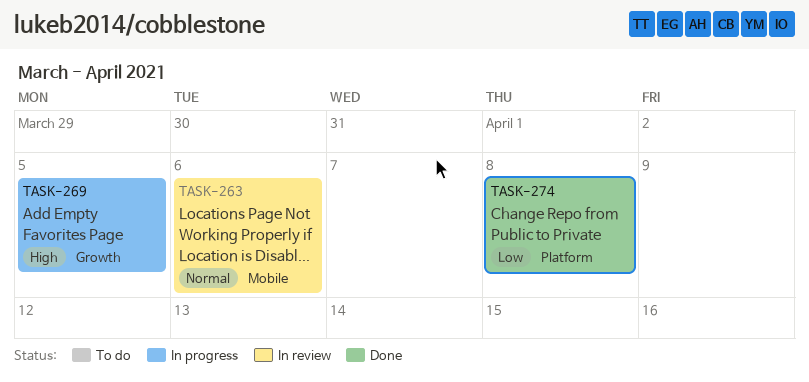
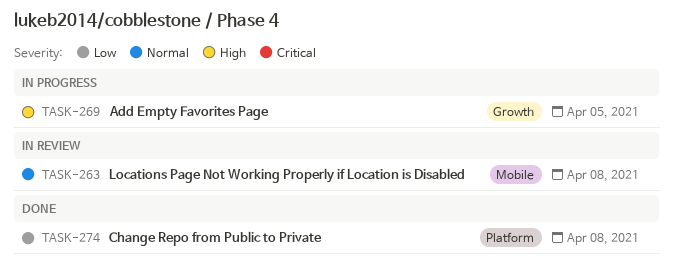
TASK-263, due: Apr 6 -> Apr 8

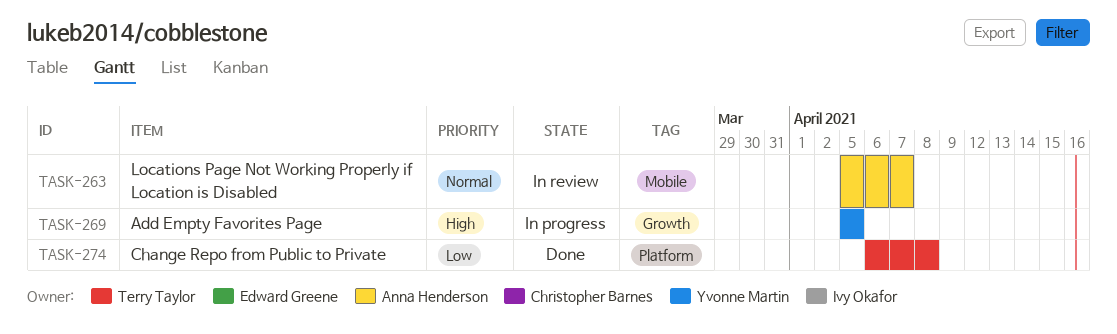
TASK-263, due: Apr 8 -> Apr 7

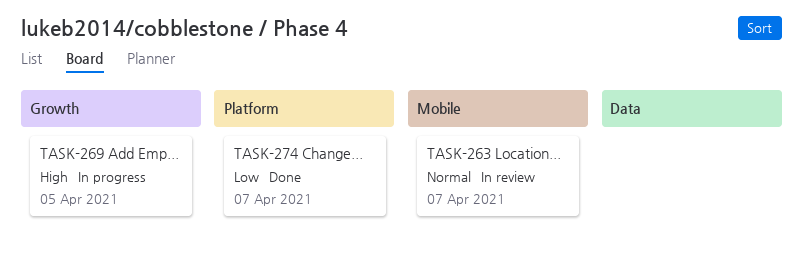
TASK-274, due: Apr 8 -> Apr 7

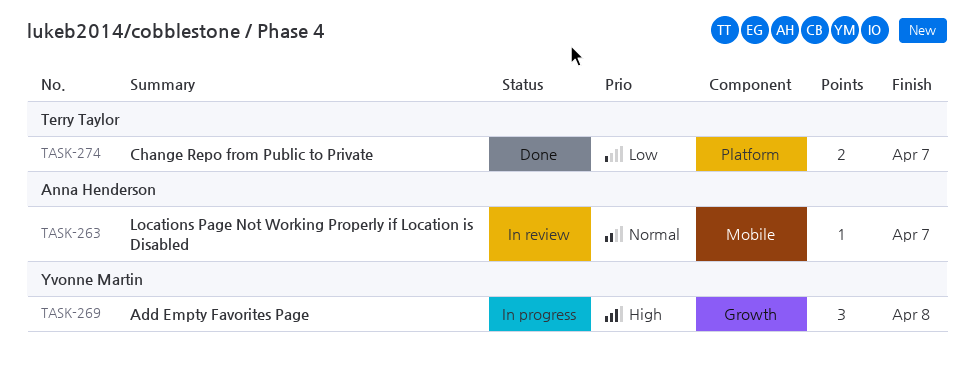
TASK-269, due: Apr 5 -> Apr 8

